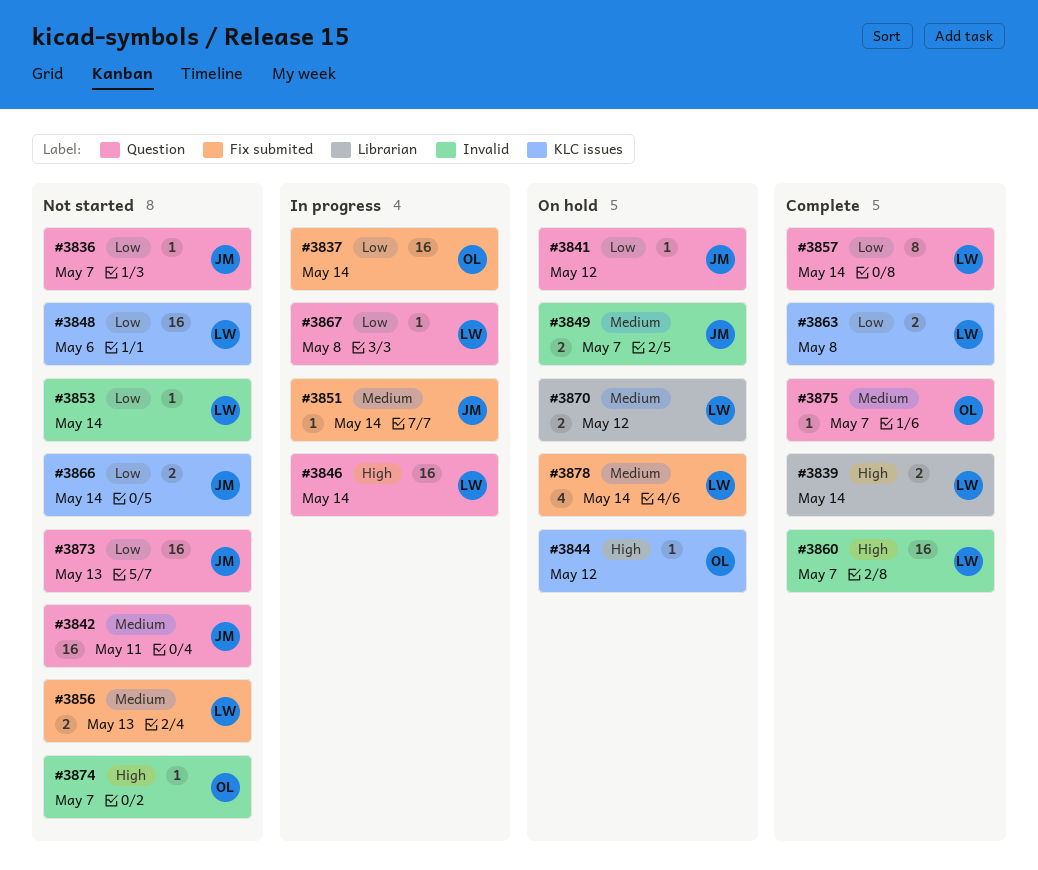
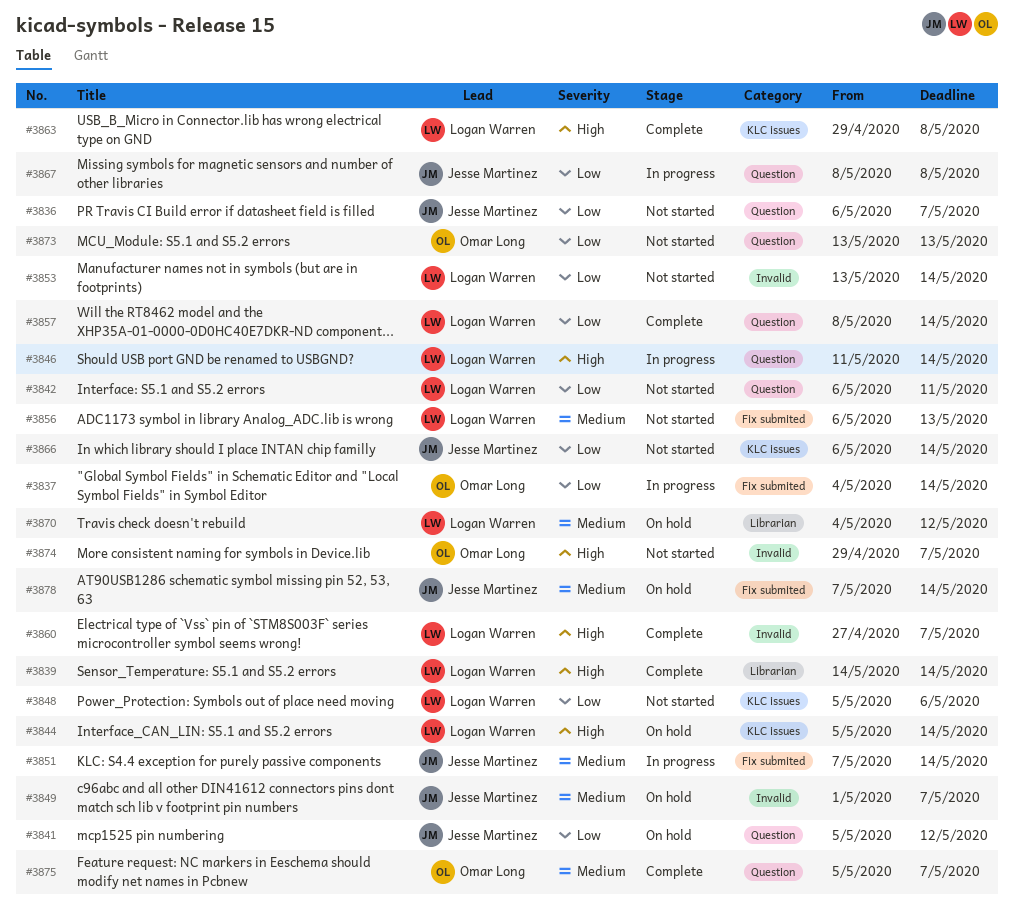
#3842, owner: Jesse Martinez -> Logan Warren
#3842, priority: Medium -> Low
#3844, owner: Omar Long -> Logan Warren
#3844, due: May 12 -> May 14
#3863, priority: Low -> High
#3867, owner: Logan Warren -> Jesse Martinez
#3873, owner: Jesse Martinez -> Omar Long
#3878, owner: Logan Warren -> Jesse Martinez

